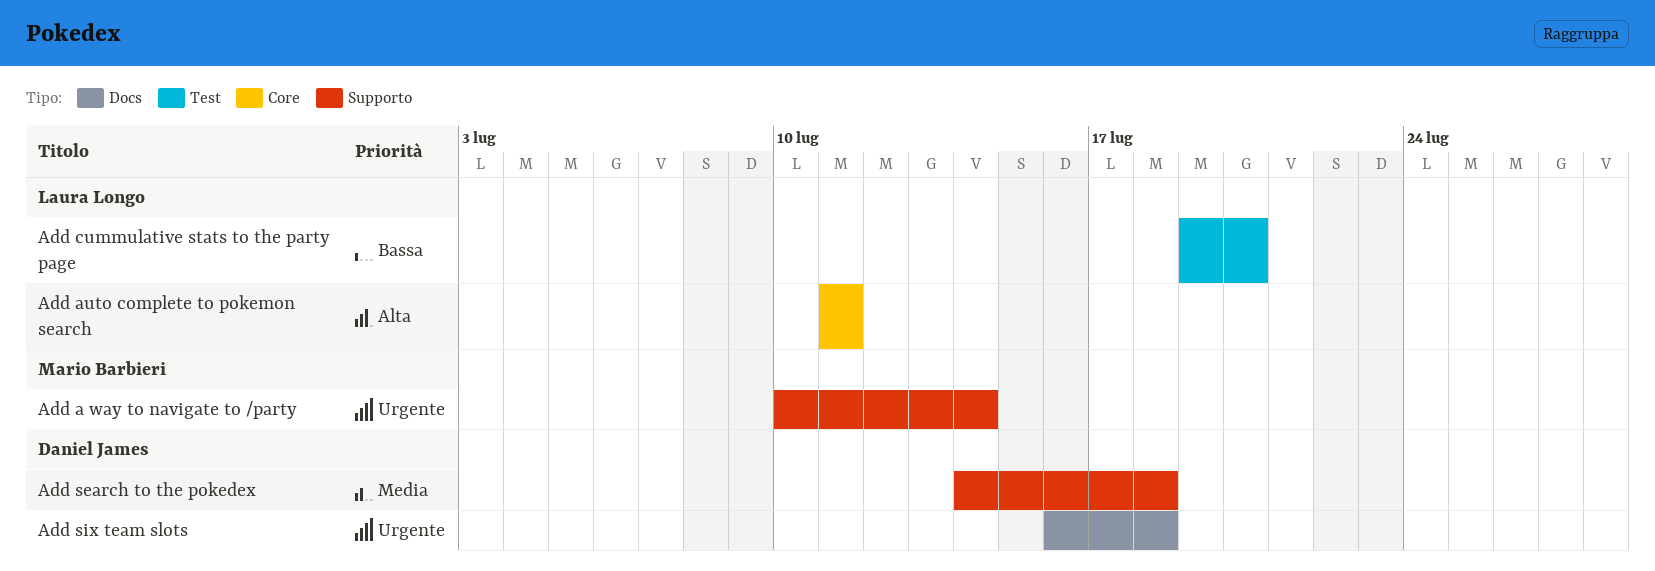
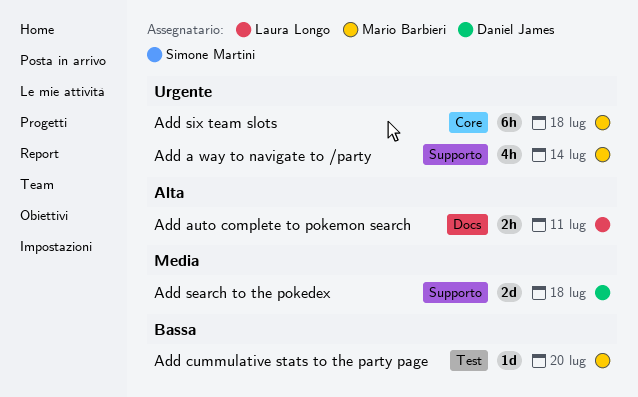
Add auto complete to pokemon search, label: Core -> Docs
Add cummulative stats to the party page, owner: Laura Longo -> Mario Barbieri
Add six team slots, owner: Daniel James -> Mario Barbieri
Add six team slots, label: Docs -> Core

